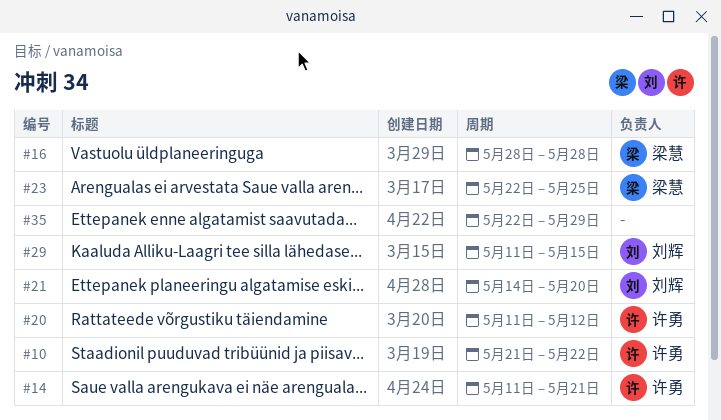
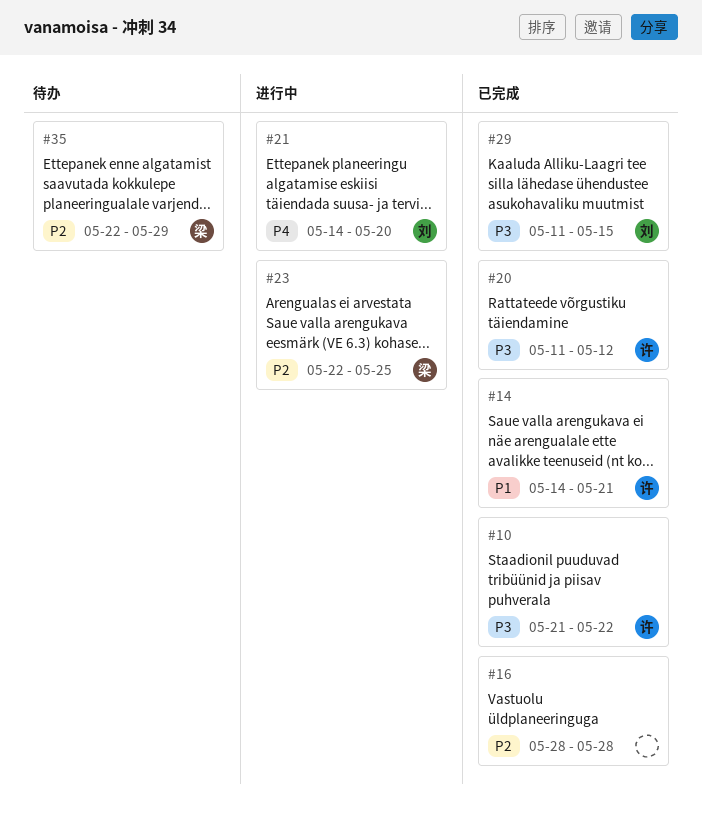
#14, start: May 11 -> May 14
#16, owner: 梁慧 -> none
#35, owner: none -> 梁慧

